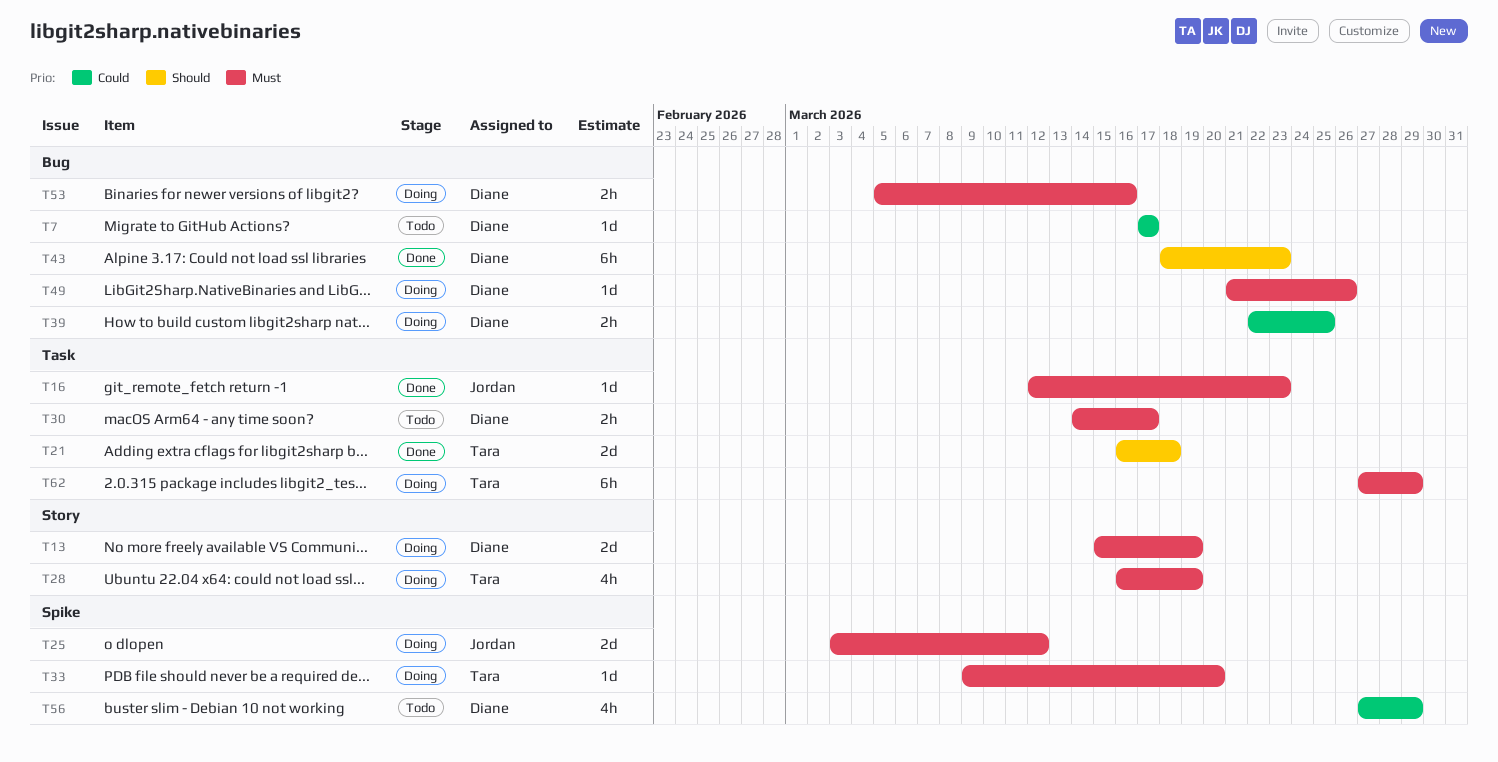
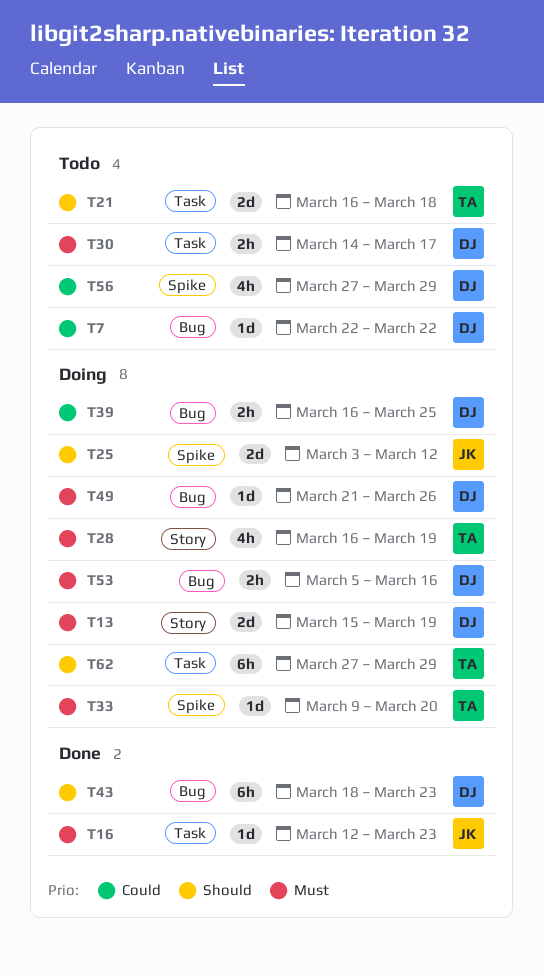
T7, start: Mar 17 -> Mar 22
T7, due: Mar 17 -> Mar 22
T21, status: Done -> Todo
T25, priority: Must -> Should
T39, start: Mar 22 -> Mar 16
T62, priority: Must -> Should

